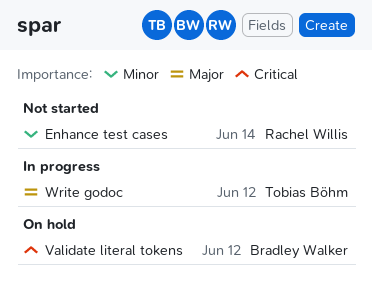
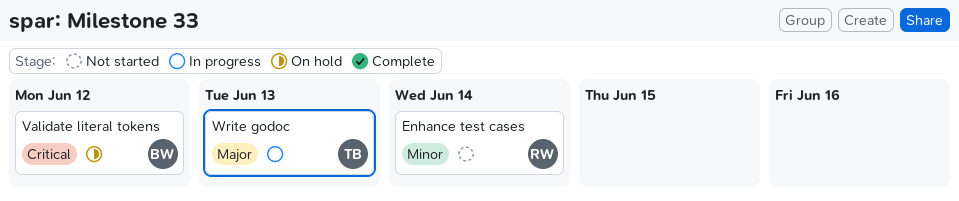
Write godoc, due: Jun 12 -> Jun 13

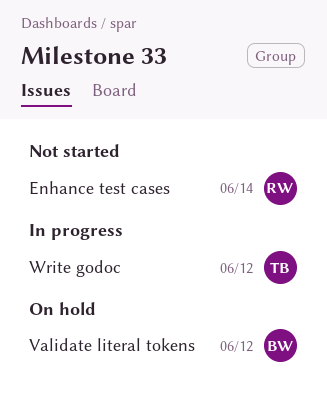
Write godoc, due: Jun 13 -> Jun 12

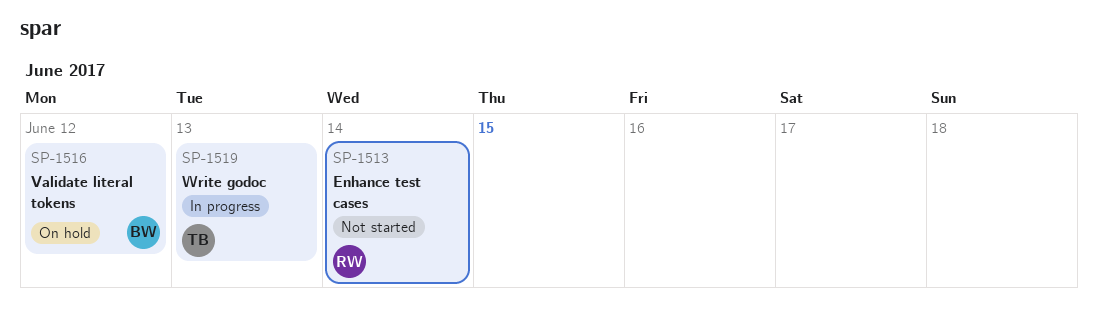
Write godoc, due: Jun 12 -> Jun 13

